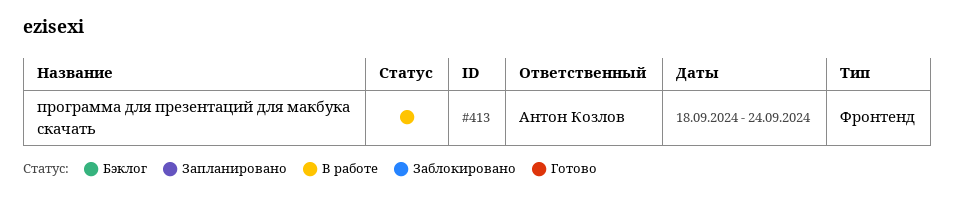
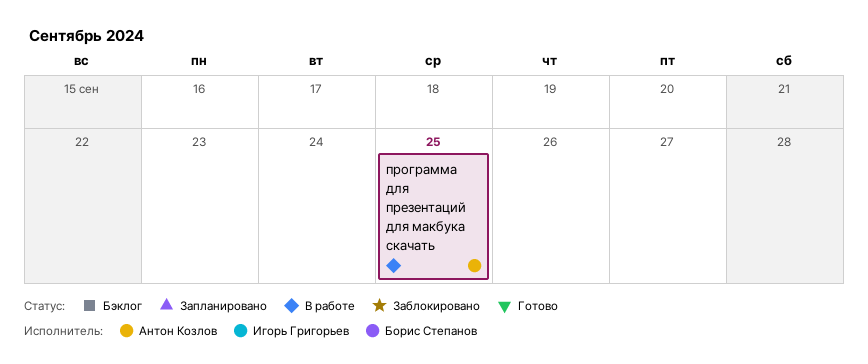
программа для презентаций для макбука скачать, due: Sep 24 -> Sep 25

